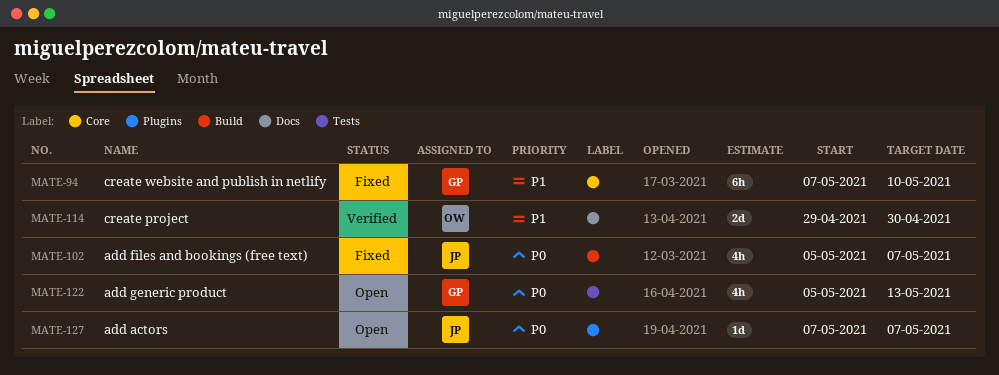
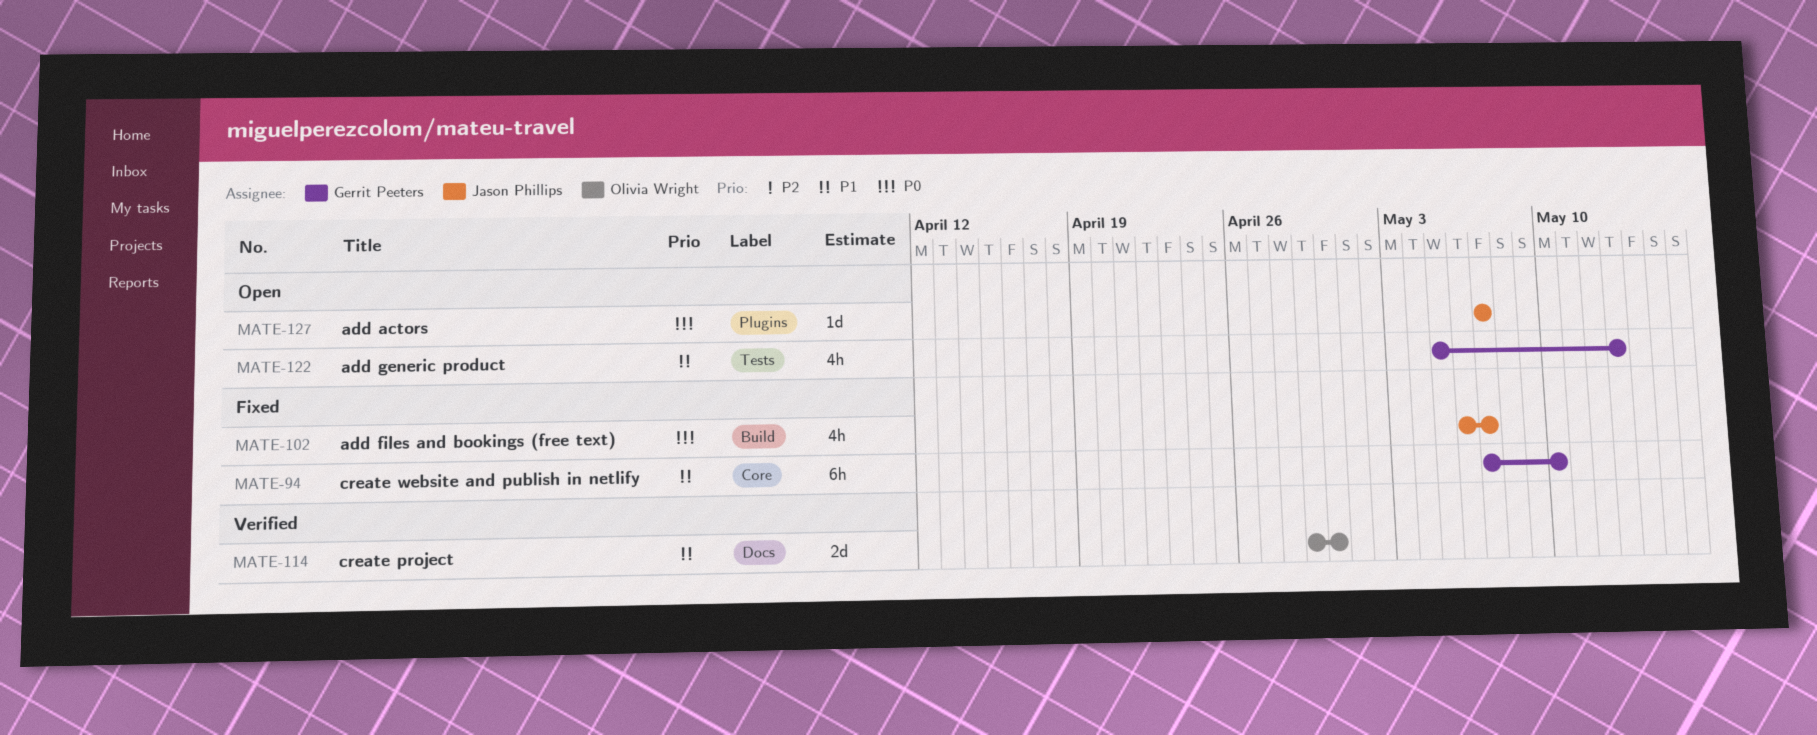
MATE-102, start: May 5 -> May 6
MATE-122, priority: P0 -> P1

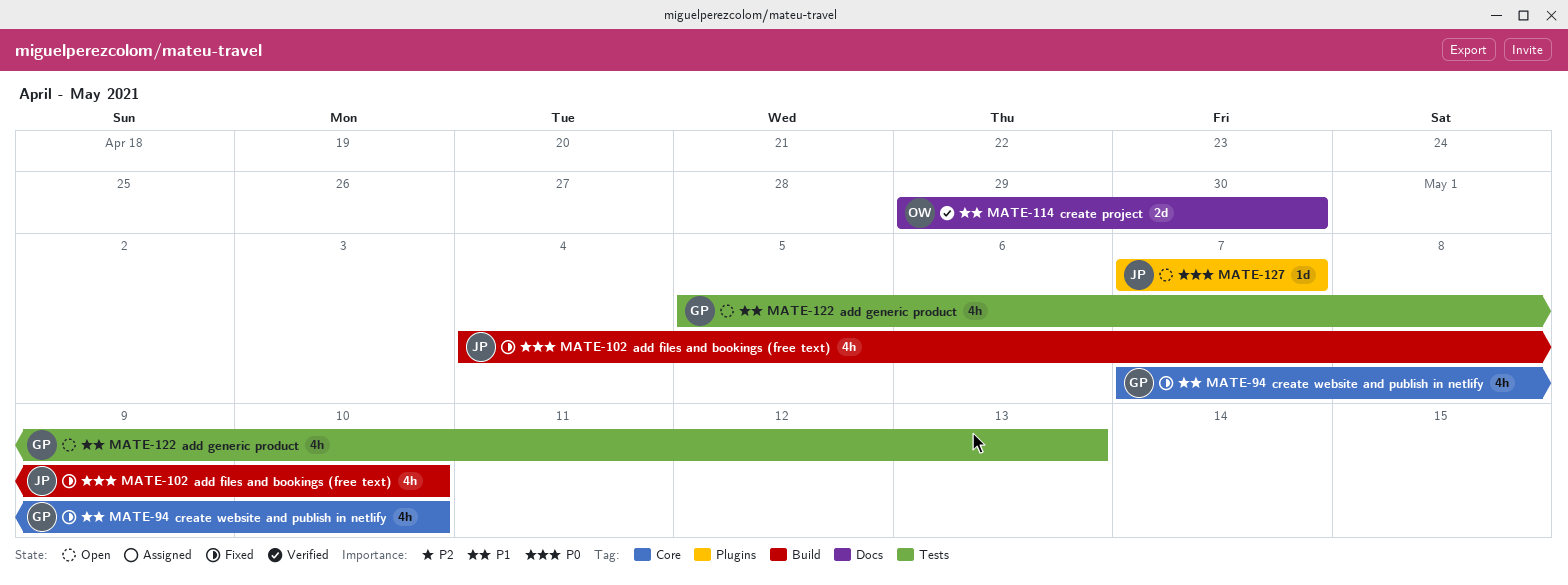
MATE-94, estimate: 6h -> 4h
MATE-102, start: May 6 -> May 4
MATE-102, due: May 7 -> May 10

